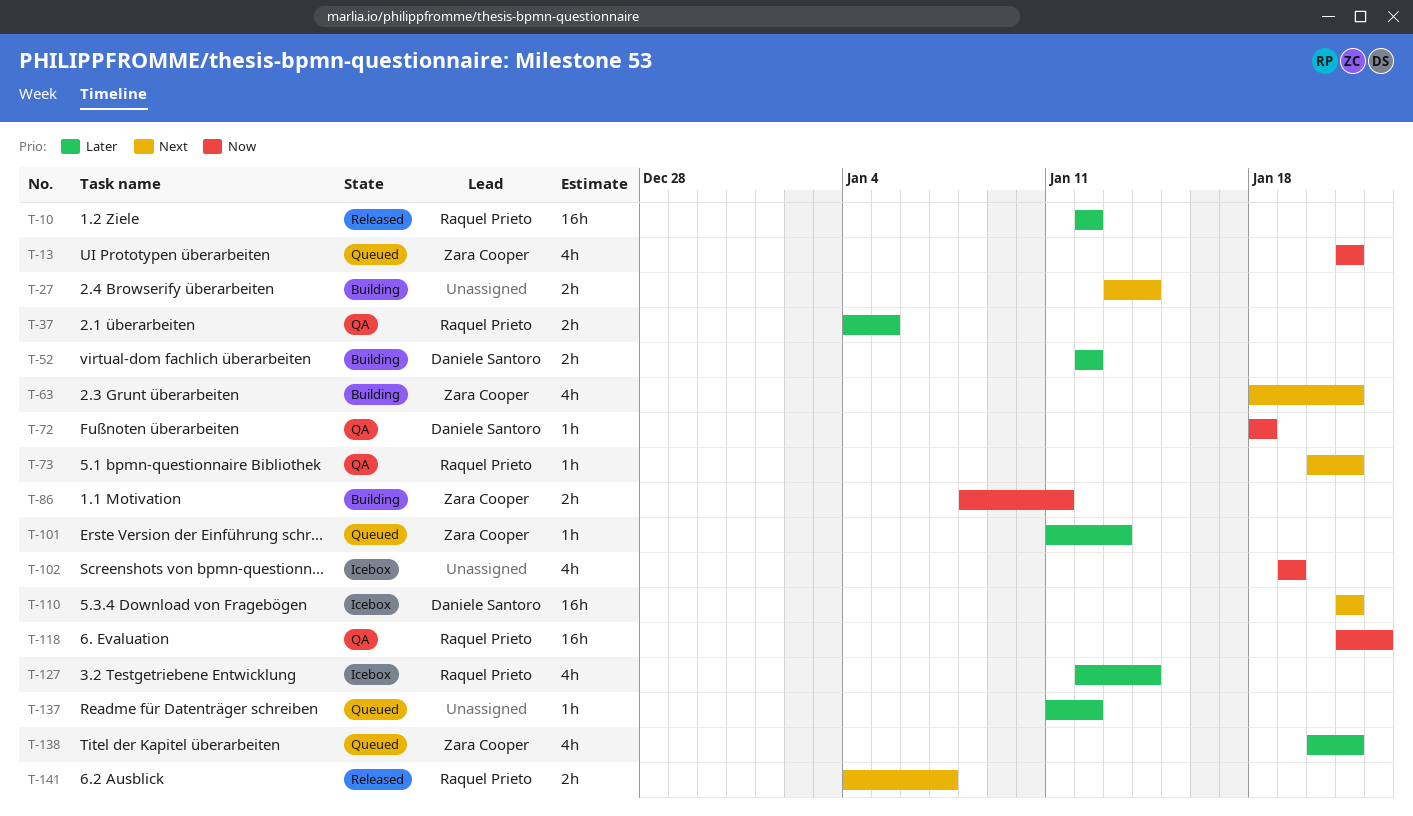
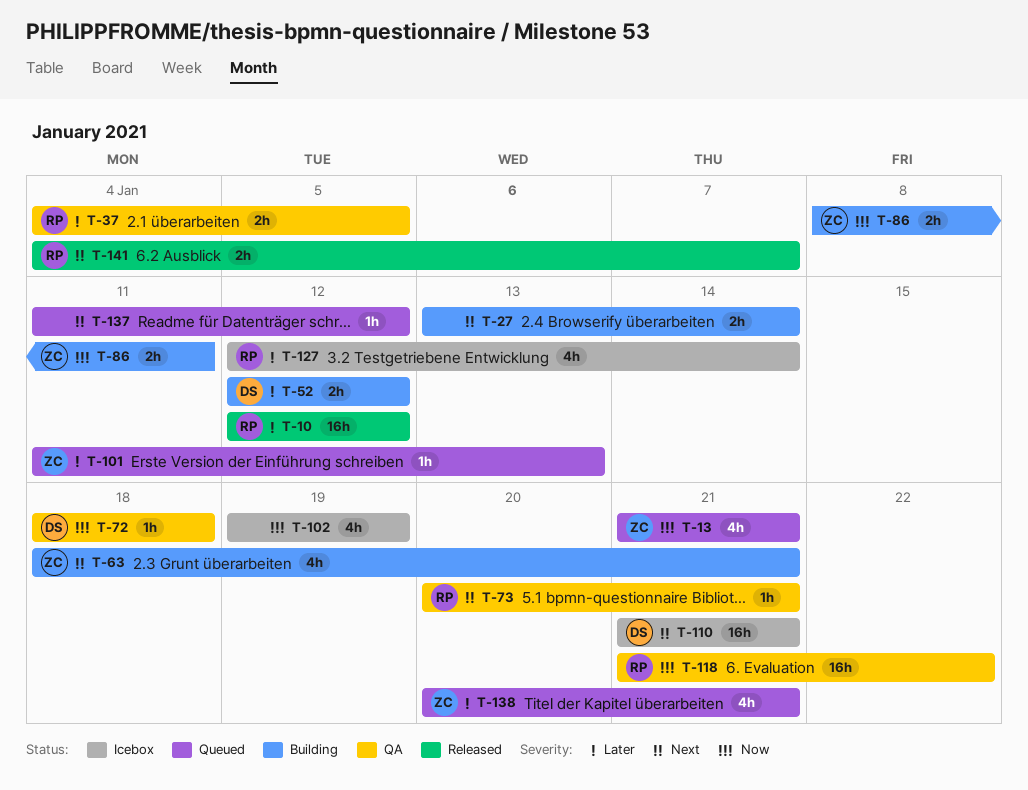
T-137, priority: Later -> Next

